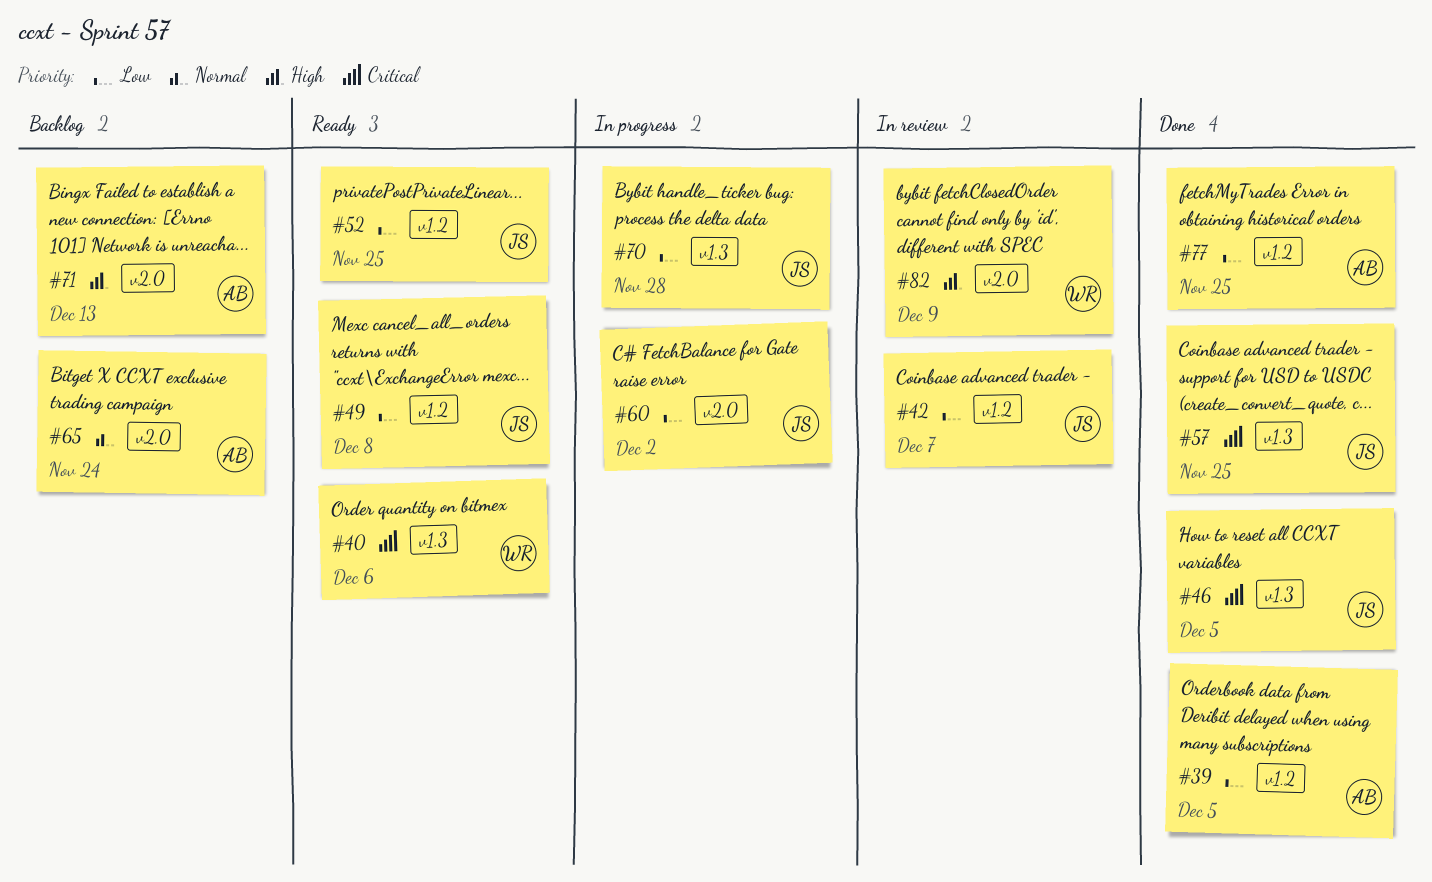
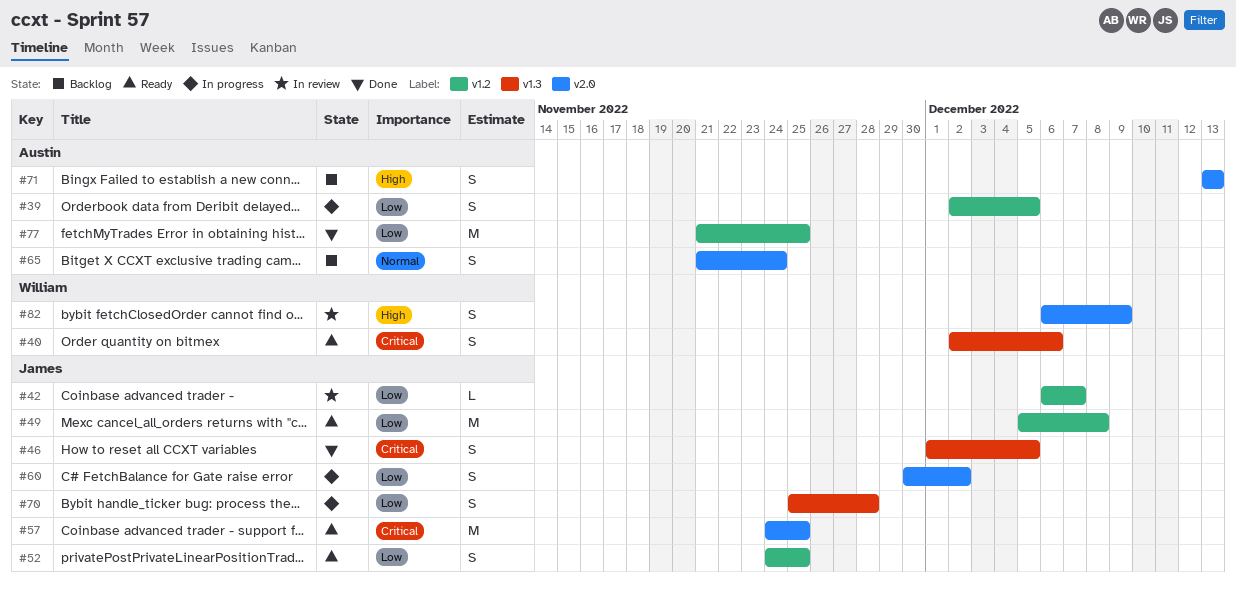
#39, status: Done -> In progress
#57, status: Done -> Ready
#57, label: v1.3 -> v2.0

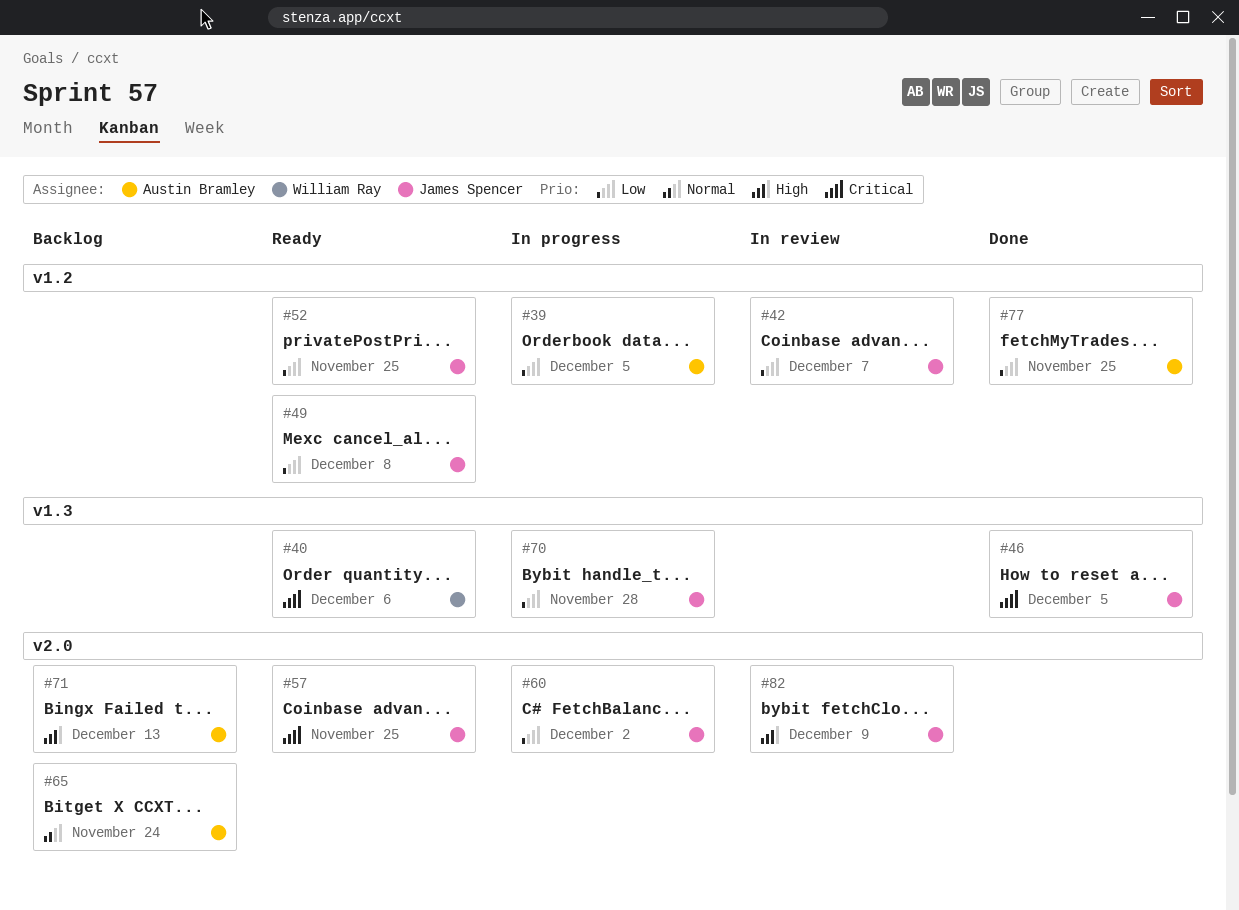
#82, owner: William Ray -> James Spencer

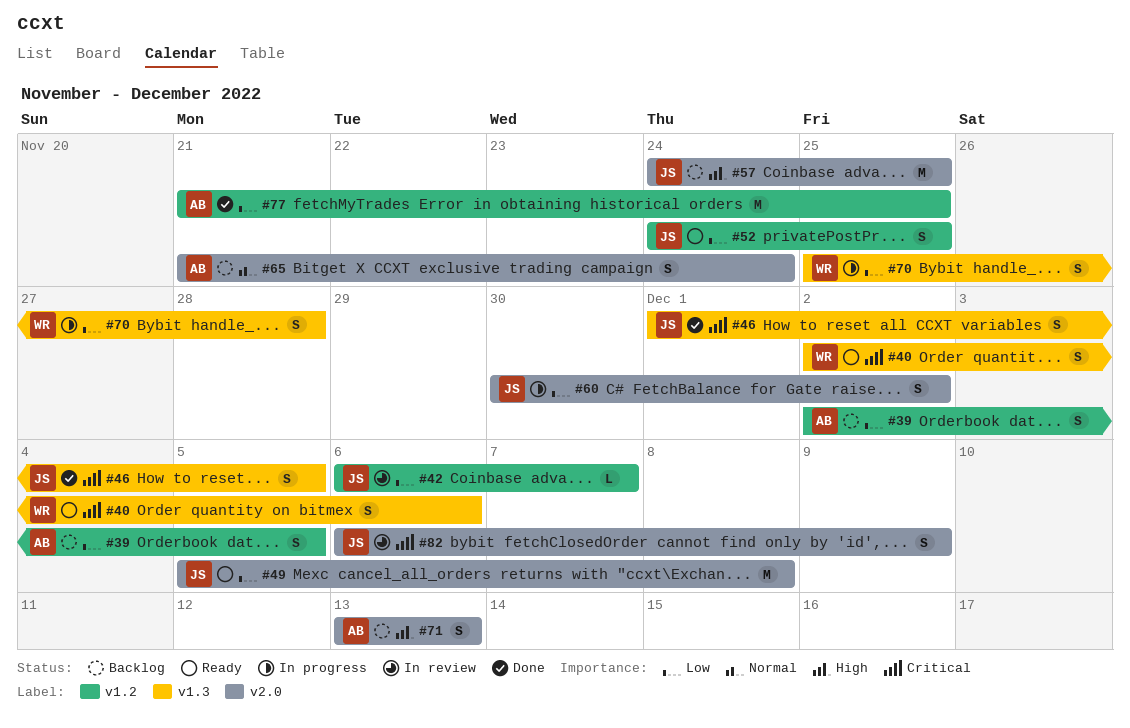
#39, status: In progress -> Backlog
#49, label: v1.2 -> v2.0
#57, status: Ready -> Backlog
#57, priority: Critical -> High
#70, owner: James Spencer -> William Ray
#82, priority: High -> Critical

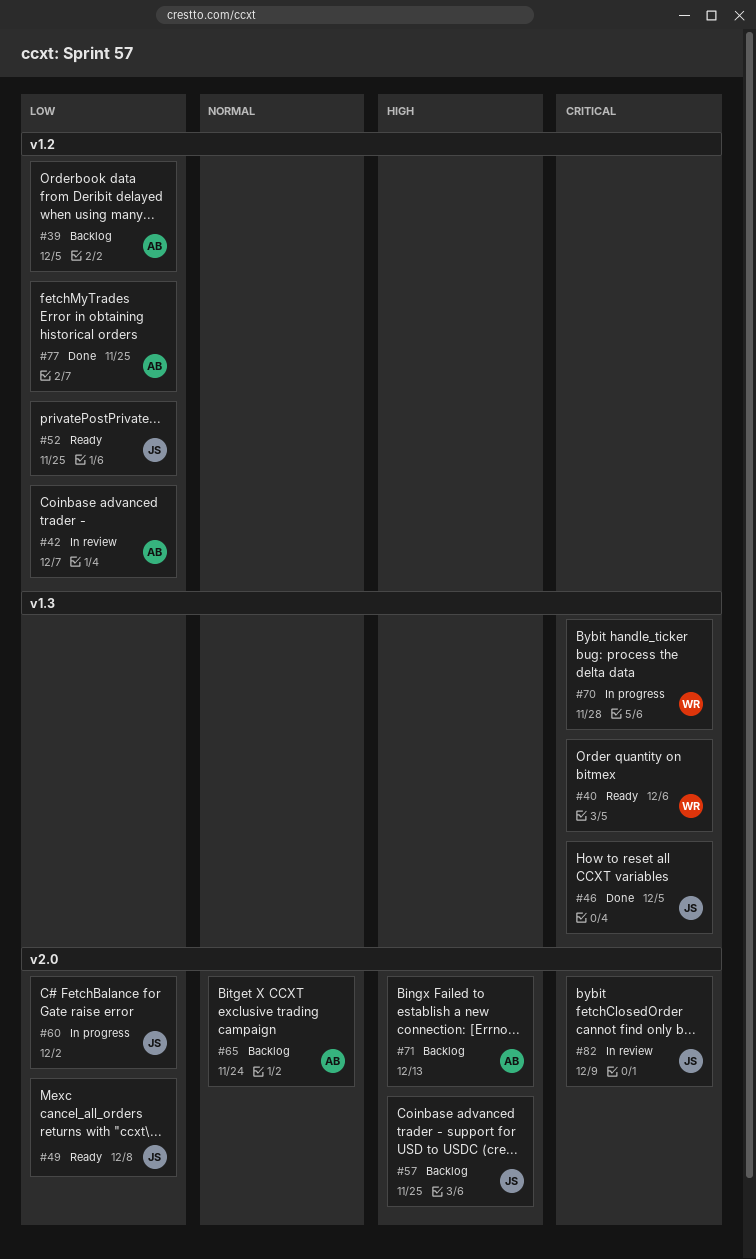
#42, owner: JS -> AB
#70, priority: Low -> Critical

